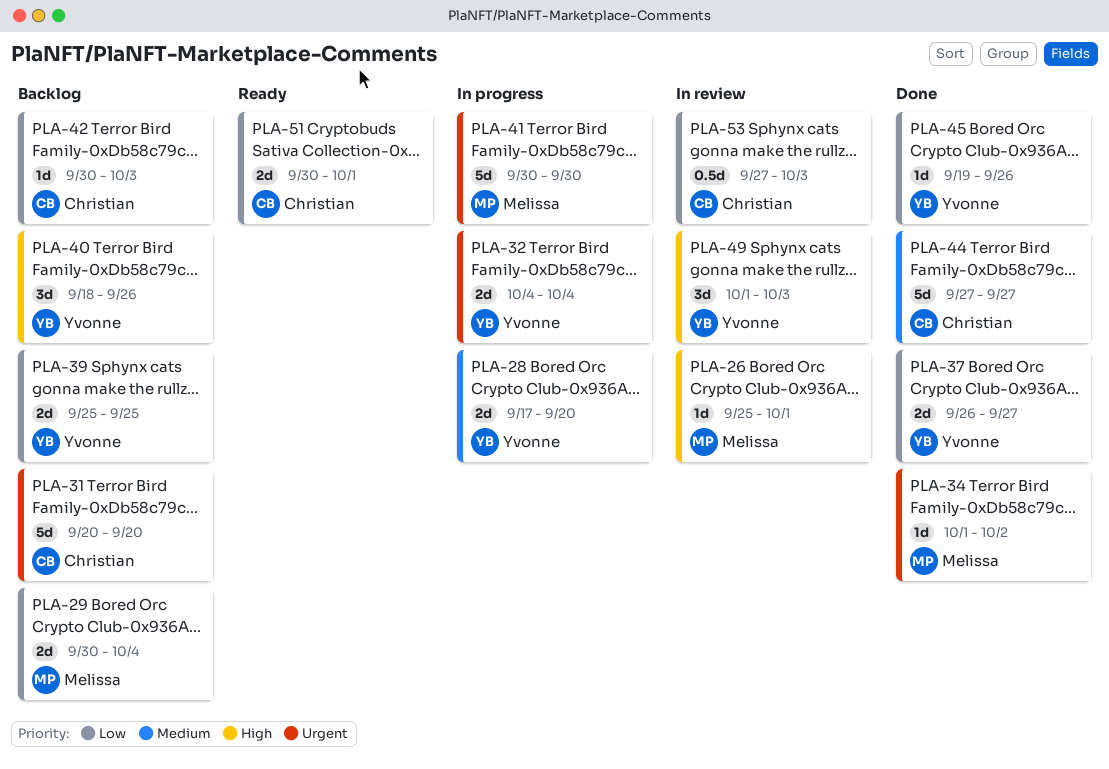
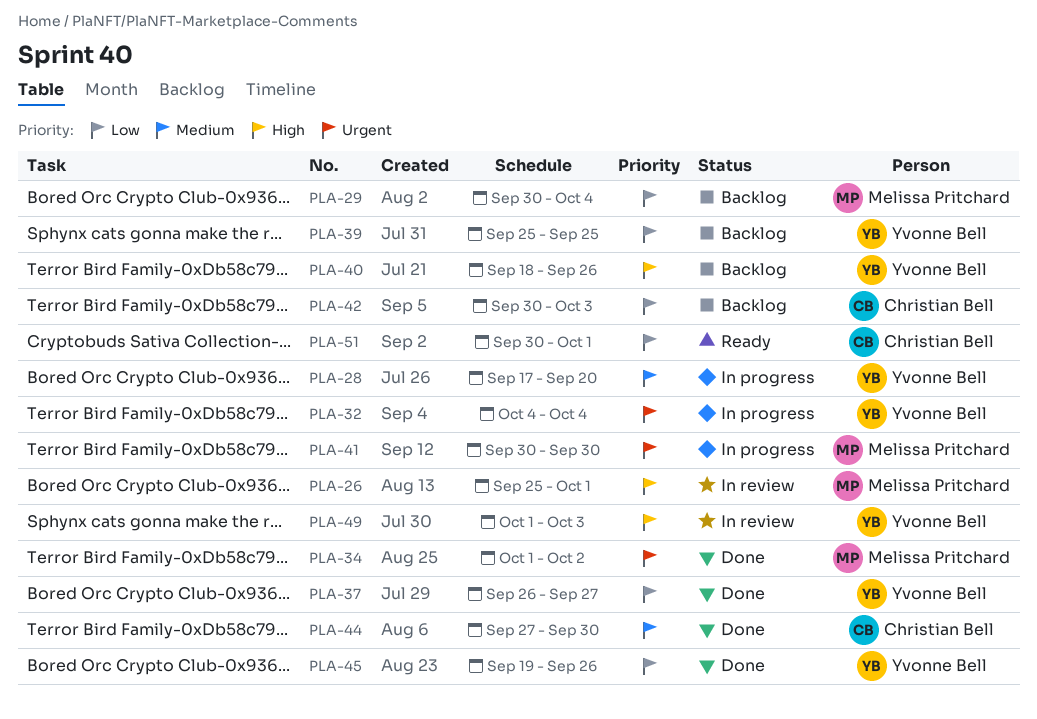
PLA-31: present -> none
PLA-44, due: Sep 27 -> Sep 30
PLA-53: present -> none

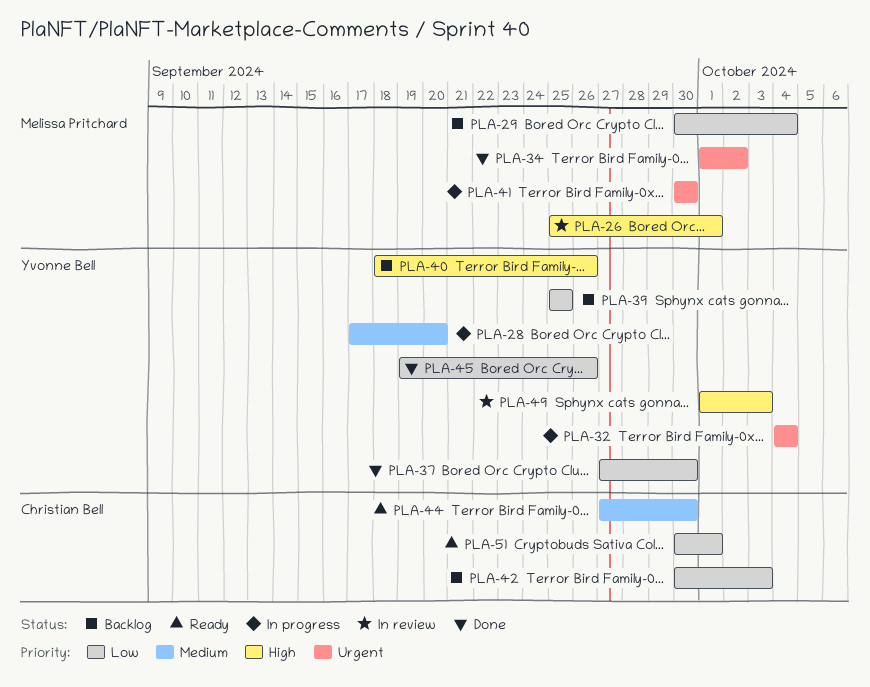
PLA-37, start: Sep 26 -> Sep 27
PLA-37, due: Sep 27 -> Sep 30
PLA-44, status: Done -> Ready

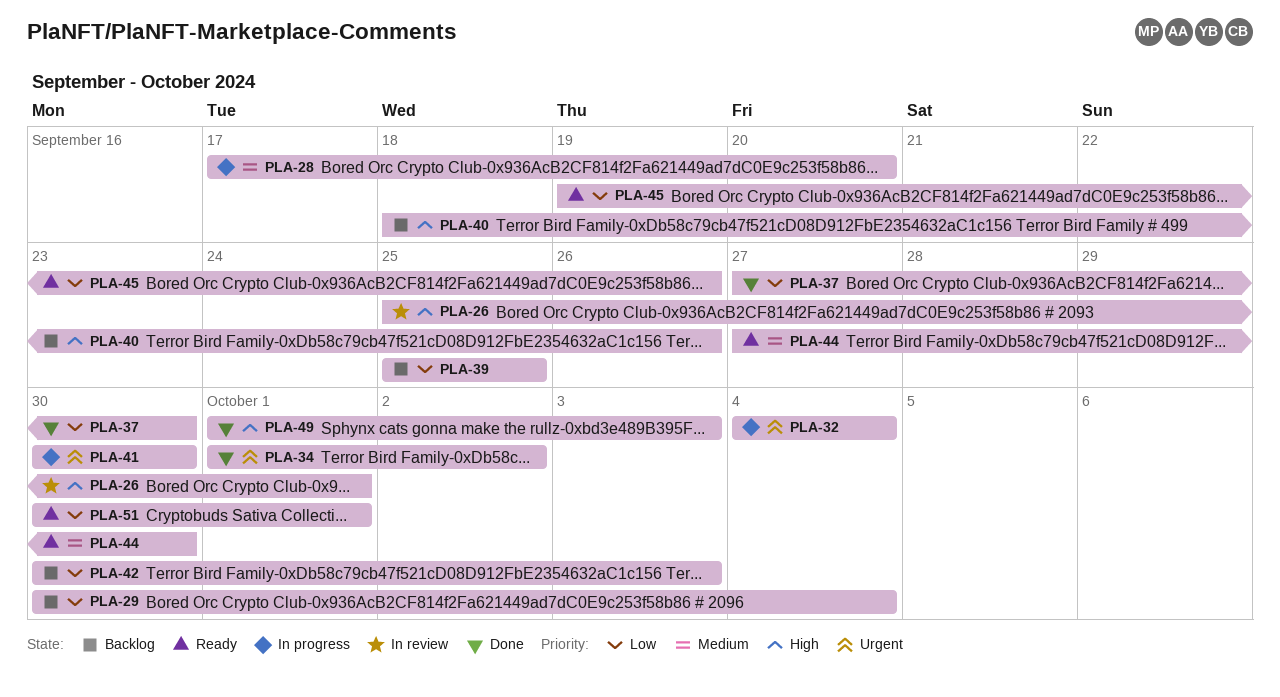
PLA-45, status: Done -> Ready
PLA-49, status: In review -> Done

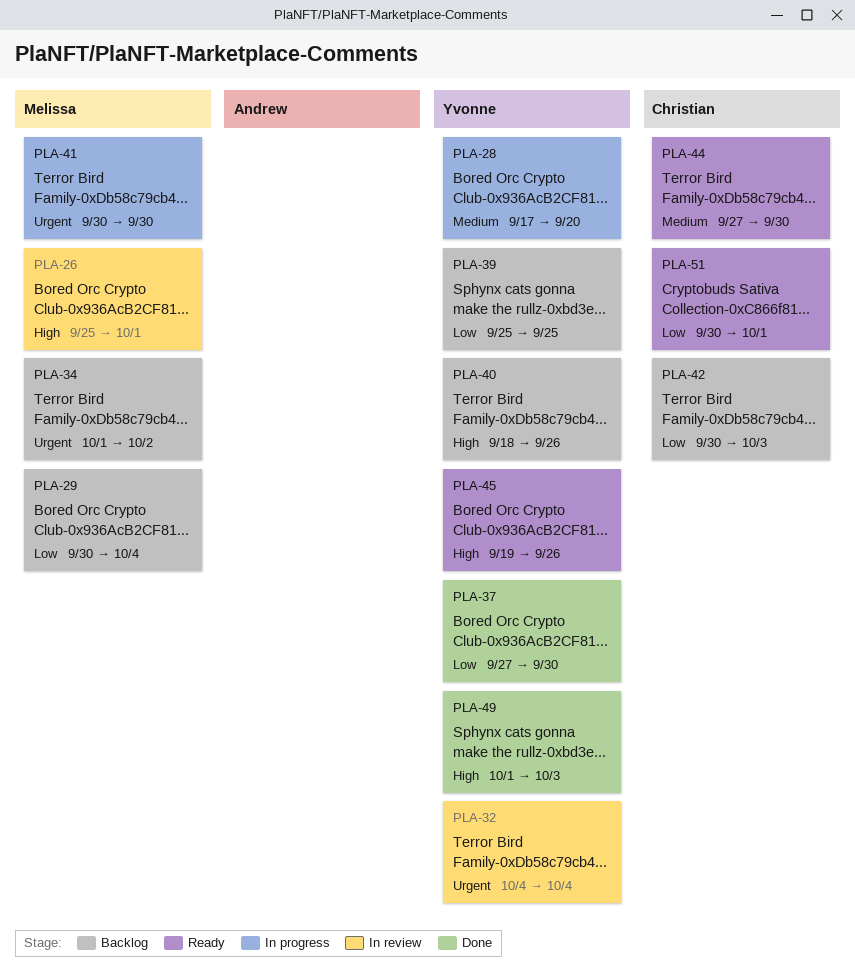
PLA-32, status: In progress -> In review
PLA-34, status: Done -> Backlog
PLA-45, priority: Low -> High

